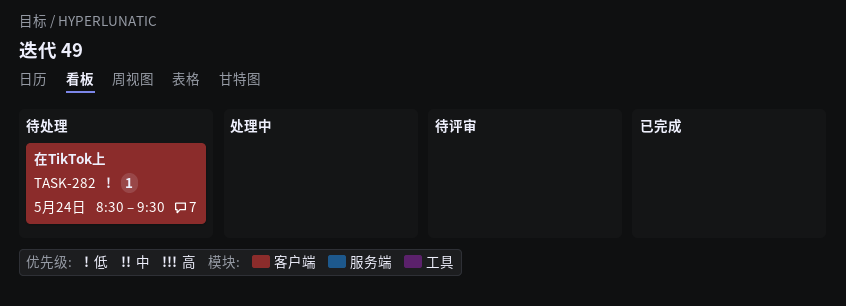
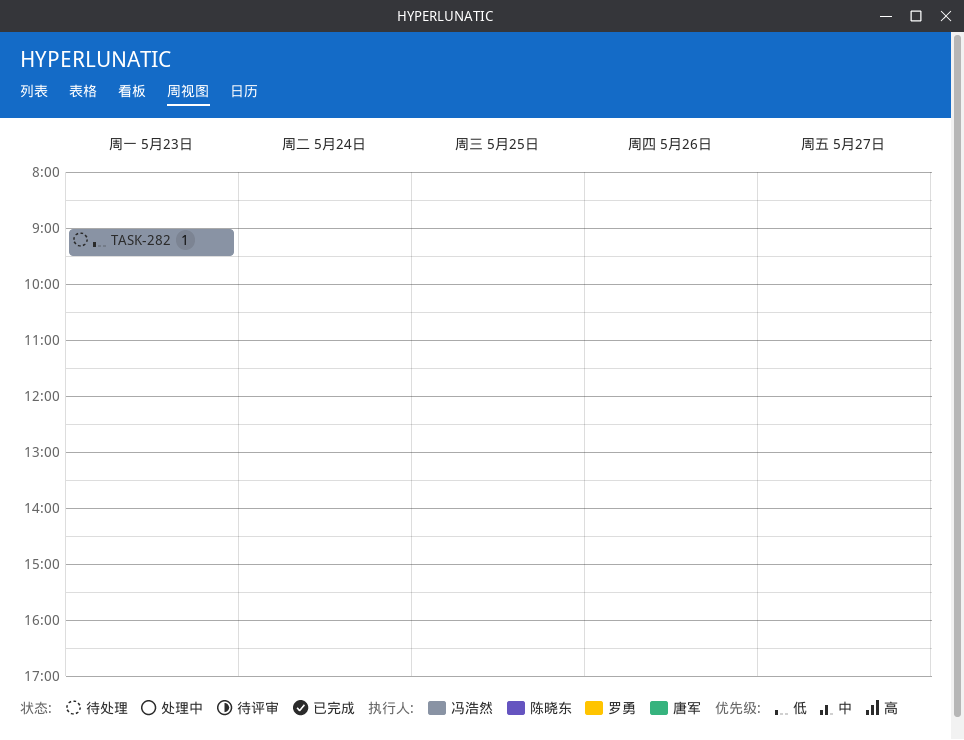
TASK-282, day: May 24 -> May 23
TASK-282, begins: 08:30 -> 09:00

